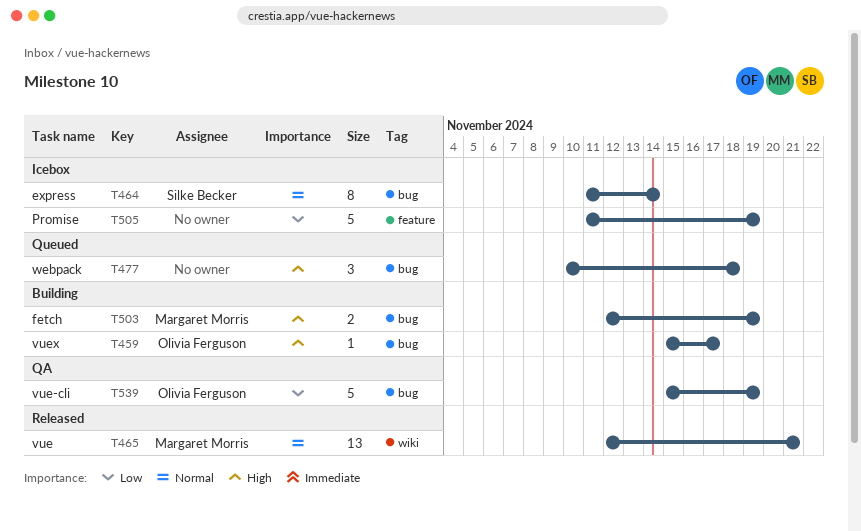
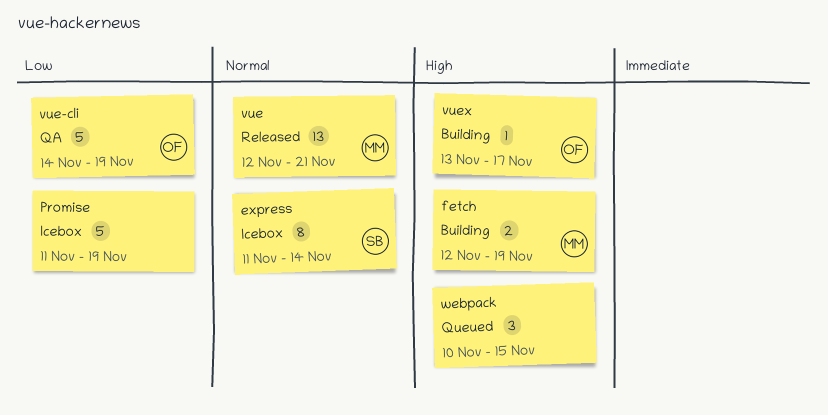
vue-cli, start: Nov 15 -> Nov 14
vuex, start: Nov 15 -> Nov 13
webpack, due: Nov 18 -> Nov 15

